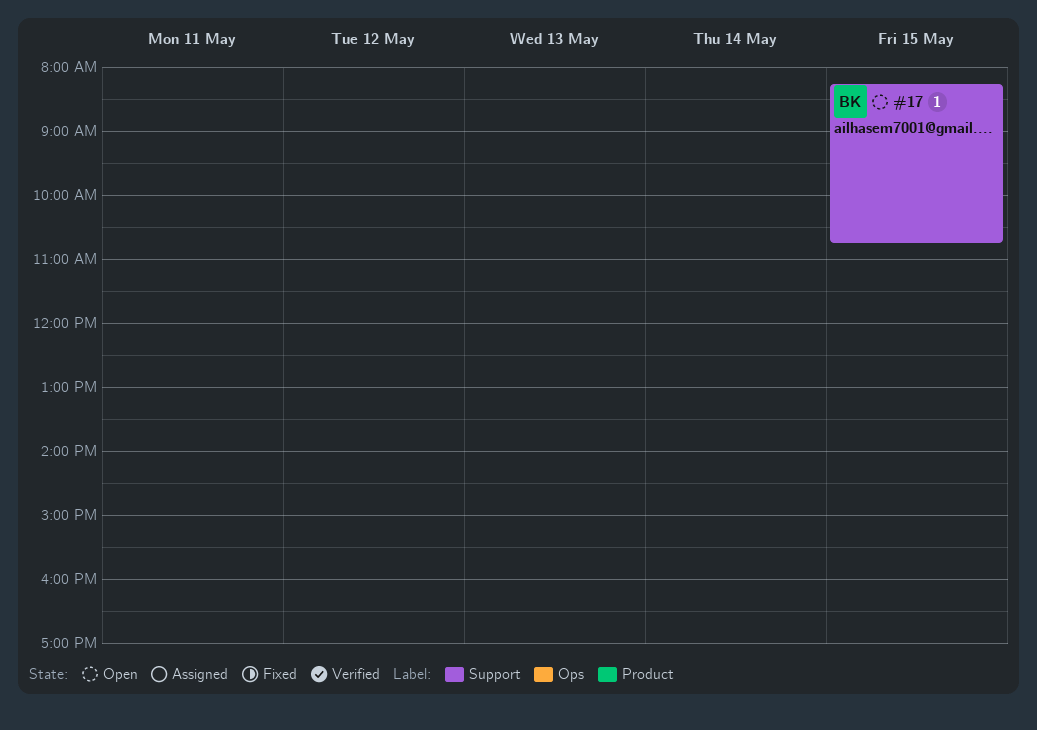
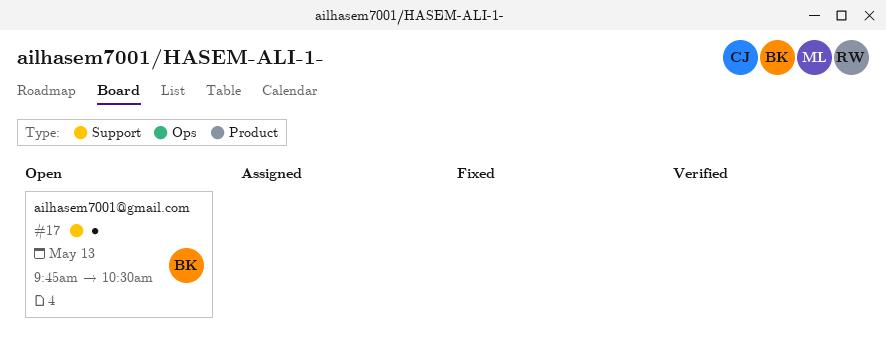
#17, day: May 15 -> May 13
#17, begins: 08:15 -> 09:45
#17, ends: 10:45 -> 10:30

